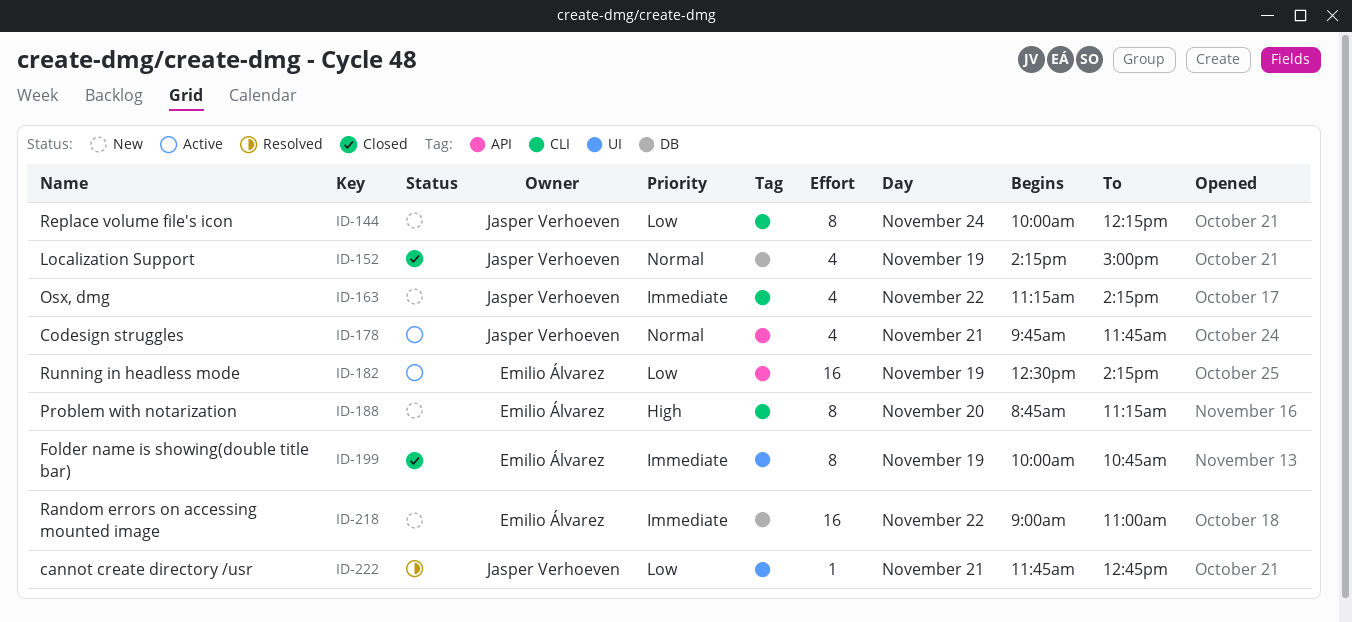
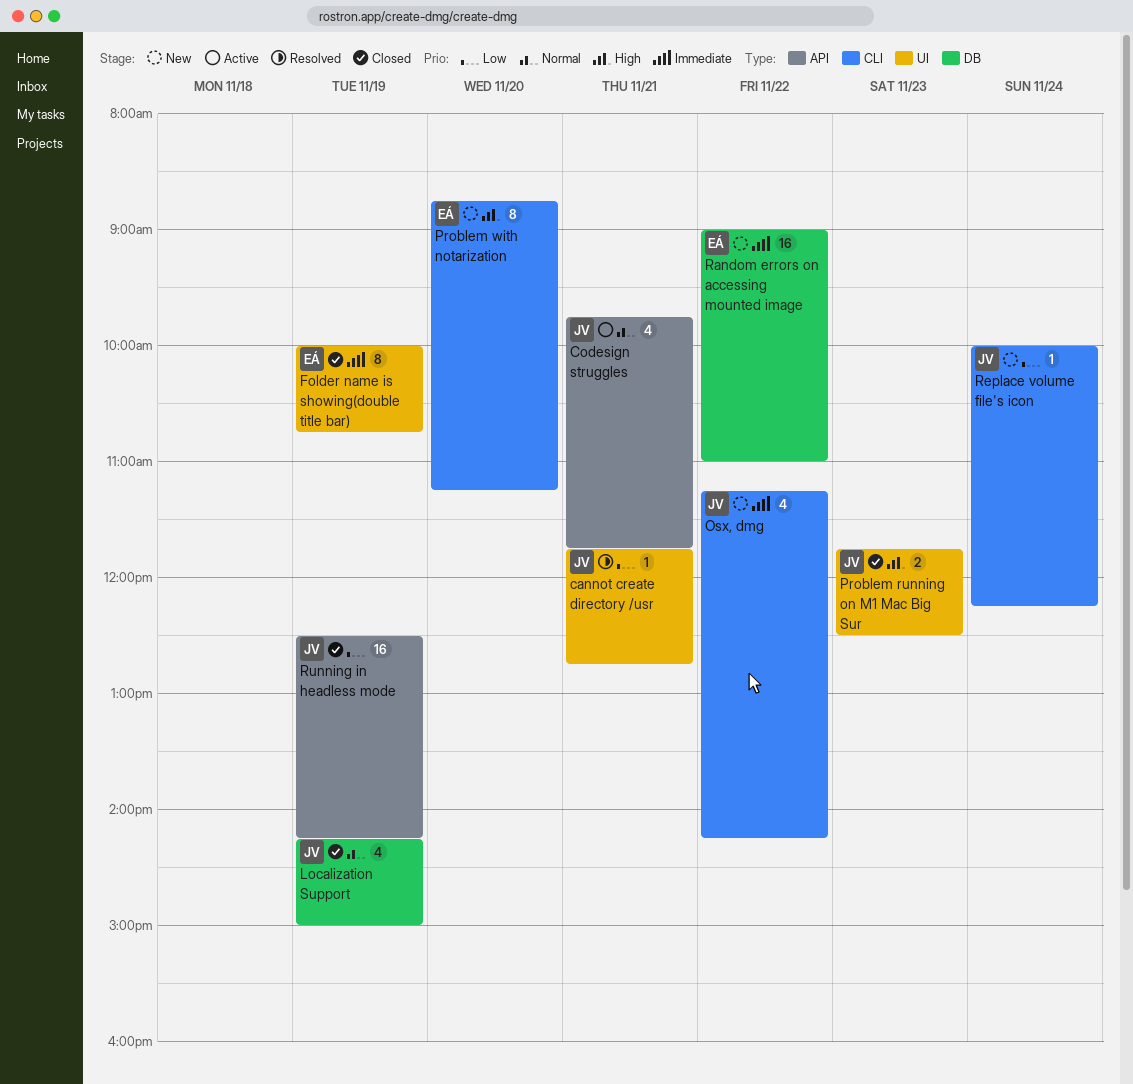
Problem running on M1 Mac Big Sur: none -> present
Replace volume file's icon, estimate: 8 -> 1
Running in headless mode, status: Active -> Closed
Running in headless mode, owner: Emilio Álvarez -> Jasper Verhoeven

